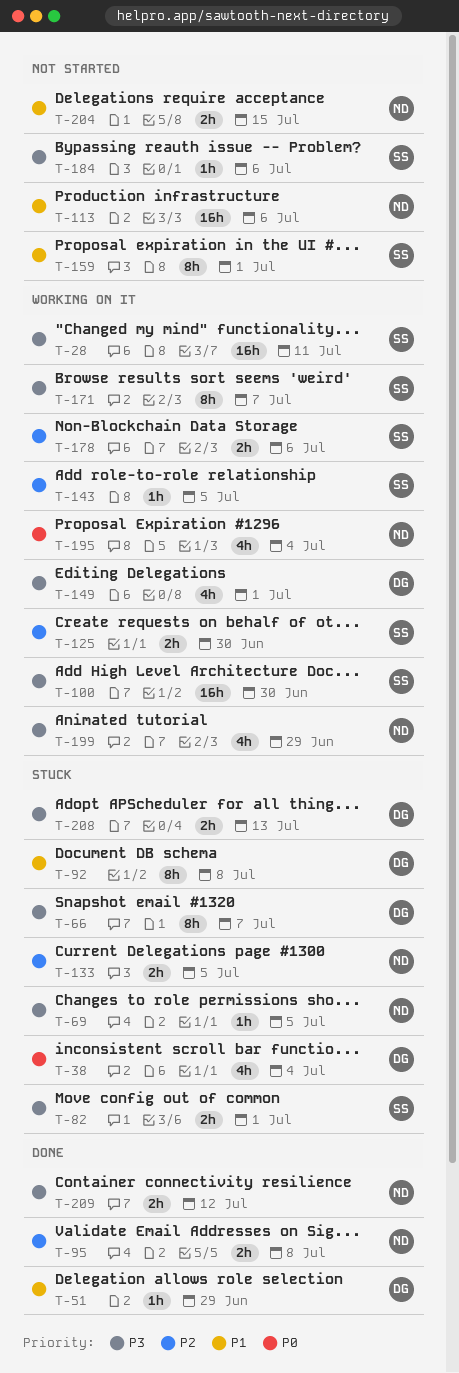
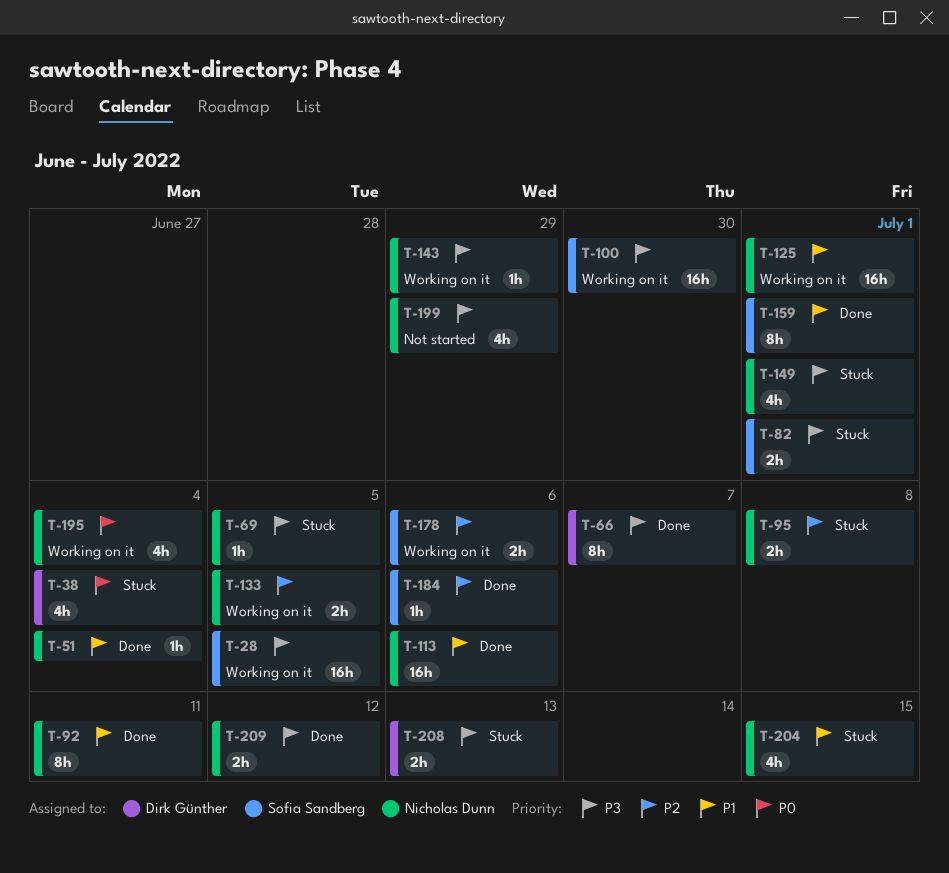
T-28, due: Jul 11 -> Jul 5
T-51, owner: Dirk Günther -> Nicholas Dunn
T-51, due: Jun 29 -> Jul 4
T-66, status: Stuck -> Done
T-92, status: Stuck -> Done
T-92, owner: Dirk Günther -> Nicholas Dunn
T-92, due: Jul 8 -> Jul 11
T-95, status: Done -> Stuck
T-113, status: Not started -> Done
T-125, owner: Sofia Sandberg -> Nicholas Dunn
T-125, priority: P2 -> P1
T-125, estimate: 2h -> 16h
T-125, due: Jun 30 -> Jul 1
T-133, status: Stuck -> Working on it
T-143, owner: Sofia Sandberg -> Nicholas Dunn
T-143, priority: P2 -> P3
T-143, due: Jul 5 -> Jun 29
T-149, status: Working on it -> Stuck
T-149, owner: Dirk Günther -> Nicholas Dunn
T-159, status: Not started -> Done
T-171: present -> none
T-184, status: Not started -> Done
T-184, priority: P3 -> P2
T-199, status: Working on it -> Not started
T-204, status: Not started -> Stuck
T-204, estimate: 2h -> 4h

